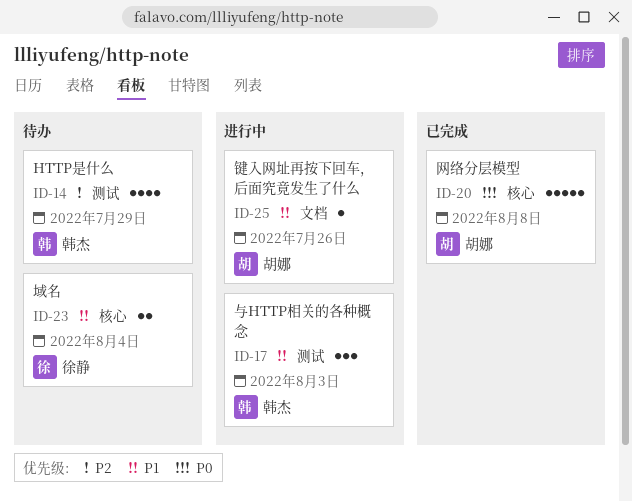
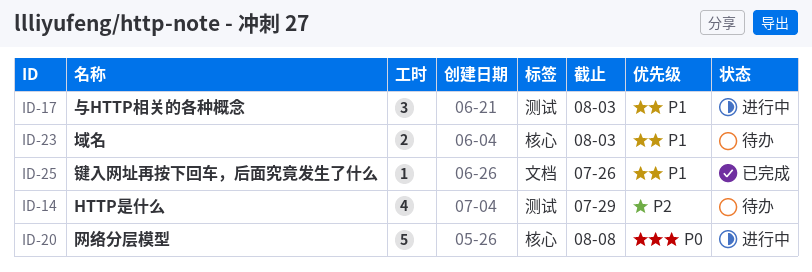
ID-20, status: 已完成 -> 进行中
ID-23, due: Aug 4 -> Aug 3
ID-25, status: 进行中 -> 已完成

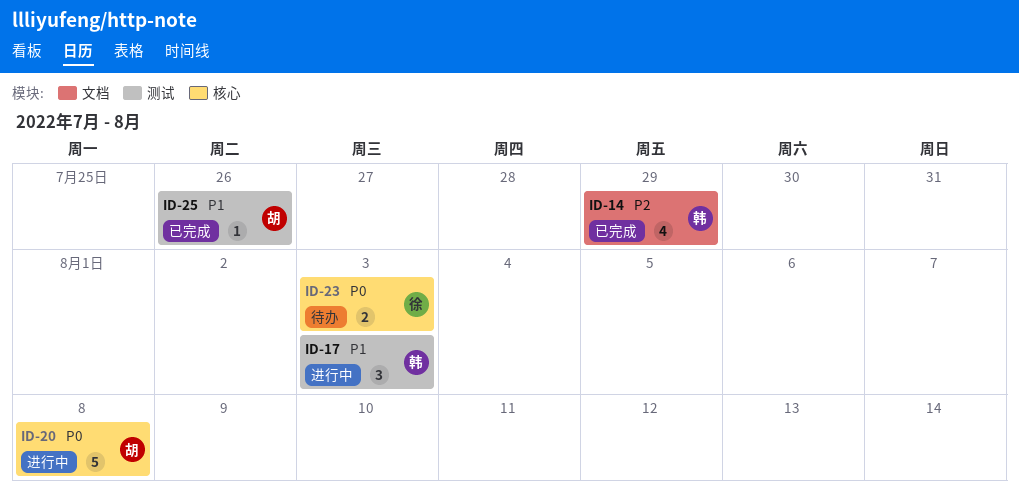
ID-14, status: 待办 -> 已完成
ID-14, label: 测试 -> 文档
ID-23, priority: P1 -> P0
ID-25, label: 文档 -> 测试

